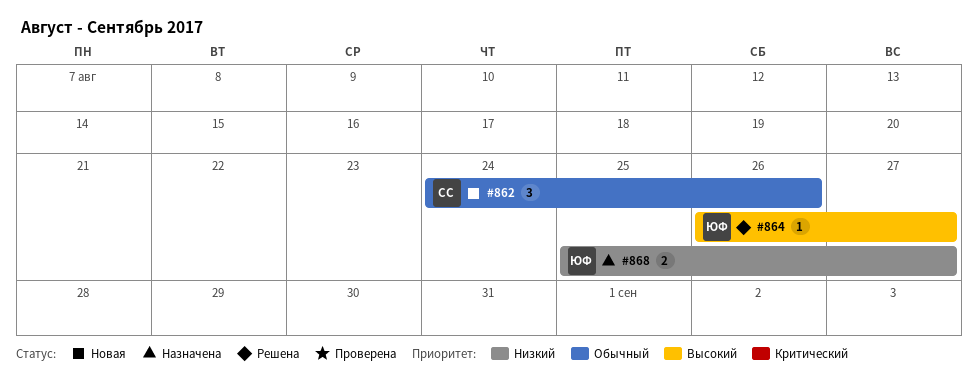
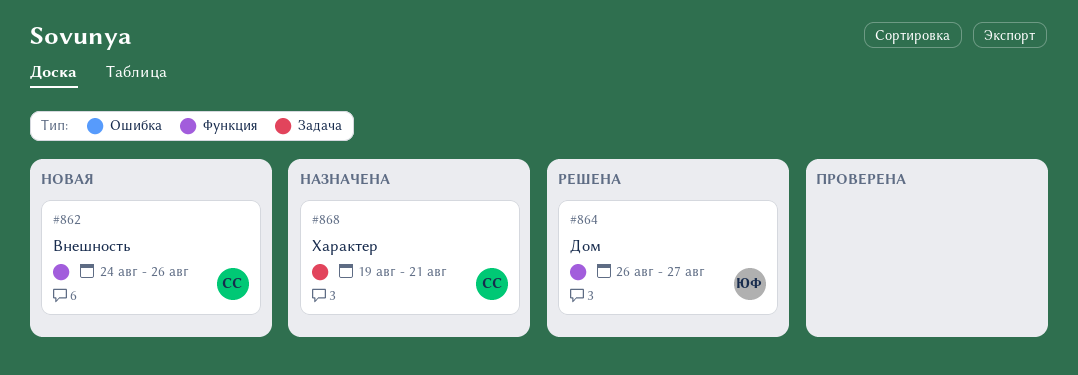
#868, owner: ЮФ -> СС
#868, start: Aug 25 -> Aug 19
#868, due: Aug 27 -> Aug 21

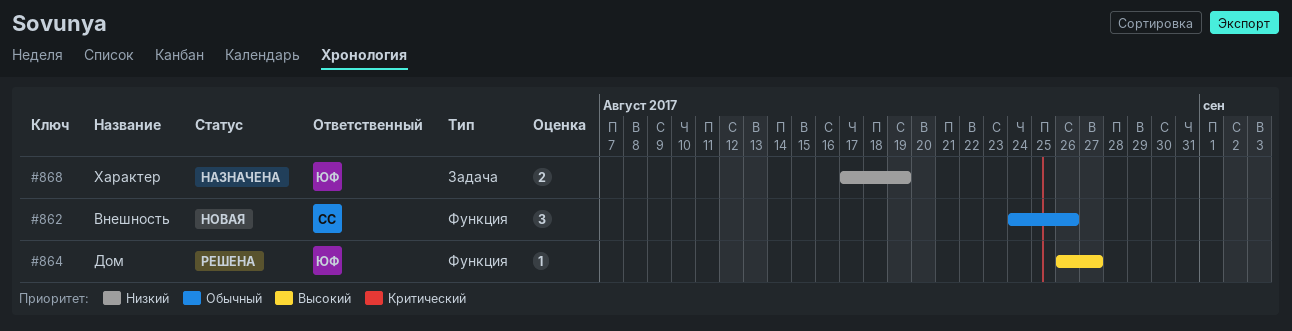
#868, owner: СС -> ЮФ
#868, start: Aug 19 -> Aug 17
#868, due: Aug 21 -> Aug 19

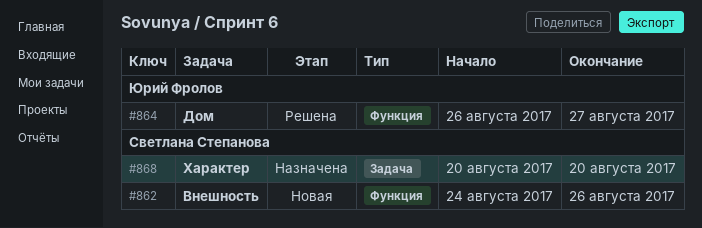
#868, owner: Юрий Фролов -> Светлана Степанова
#868, start: Aug 17 -> Aug 20
#868, due: Aug 19 -> Aug 20

